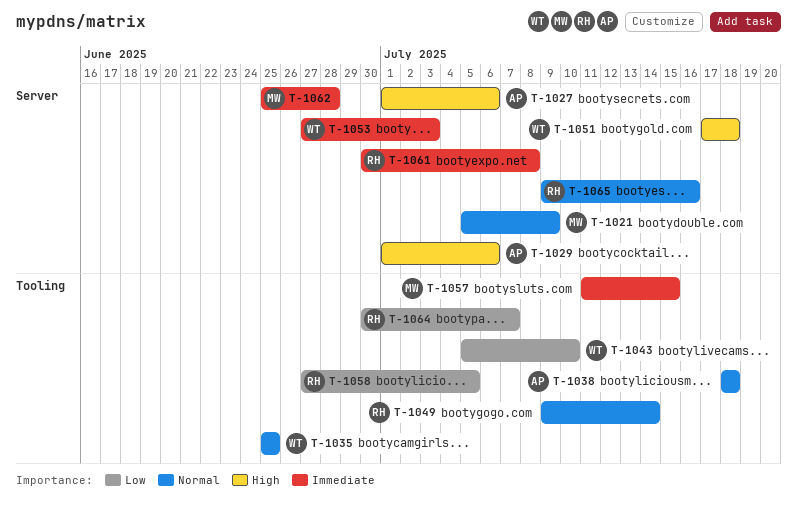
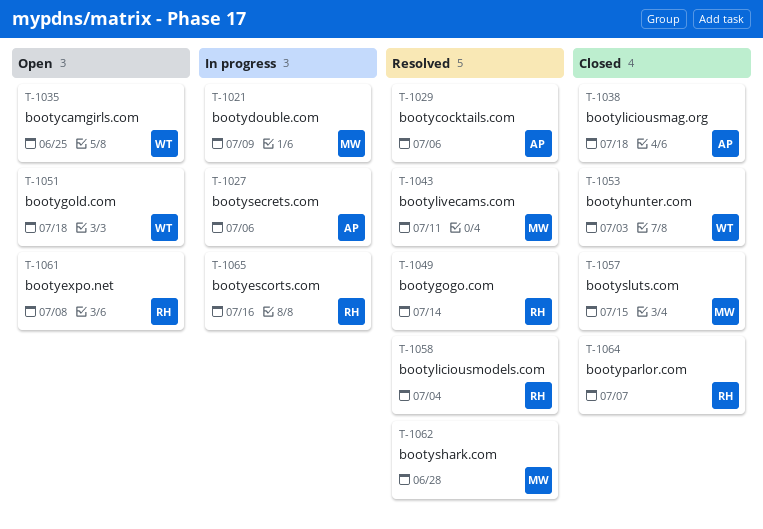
T-1043, owner: WT -> MW
T-1043, due: Jul 10 -> Jul 11
T-1058, due: Jul 5 -> Jul 4

